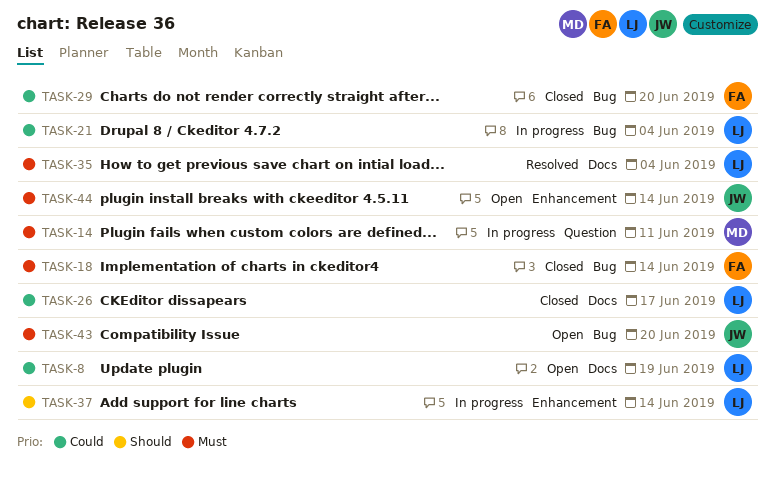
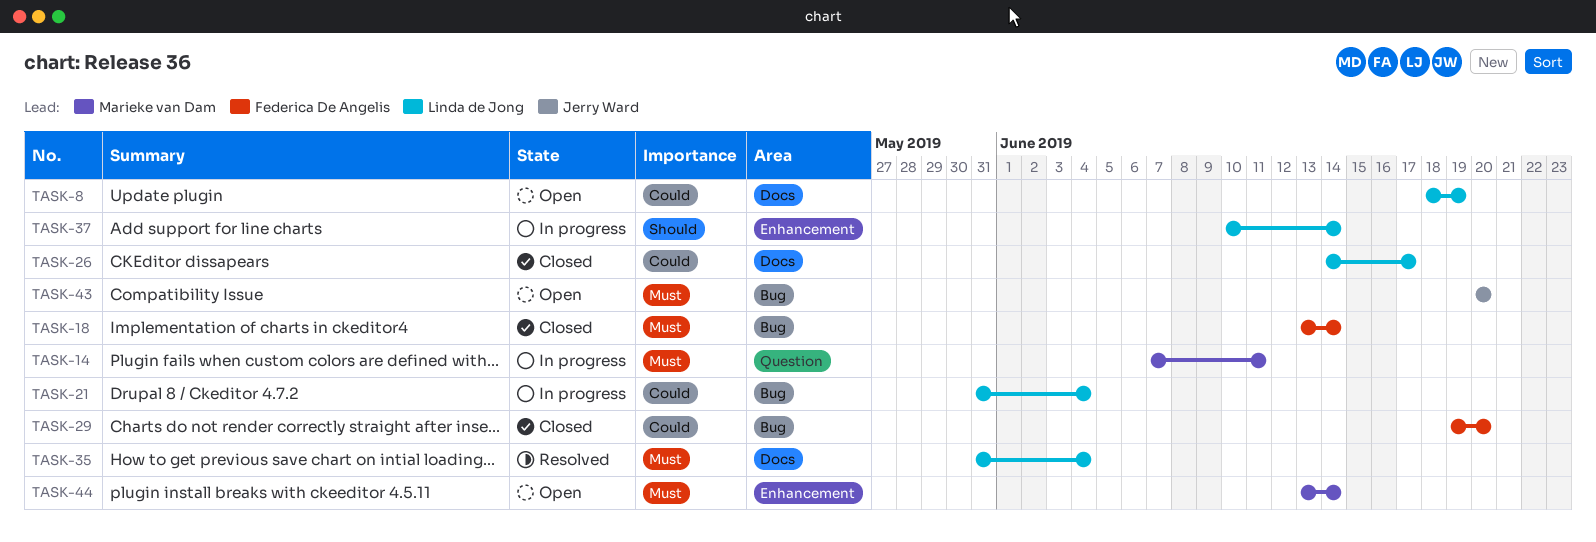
TASK-44, owner: Jerry Ward -> Marieke van Dam

